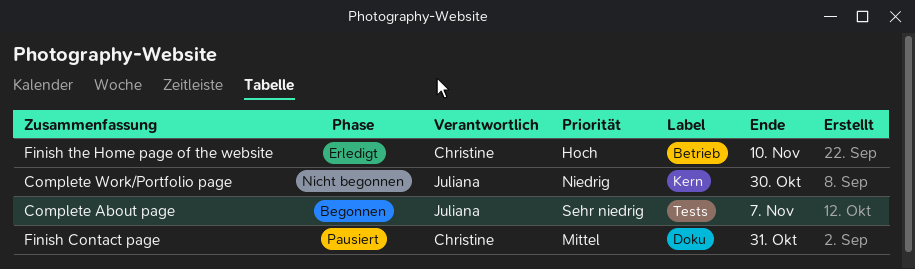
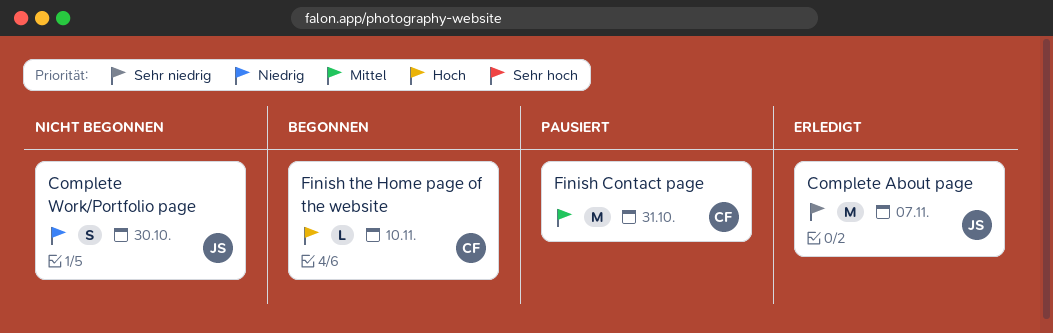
Complete About page, status: Begonnen -> Erledigt
Finish the Home page of the website, status: Erledigt -> Begonnen

